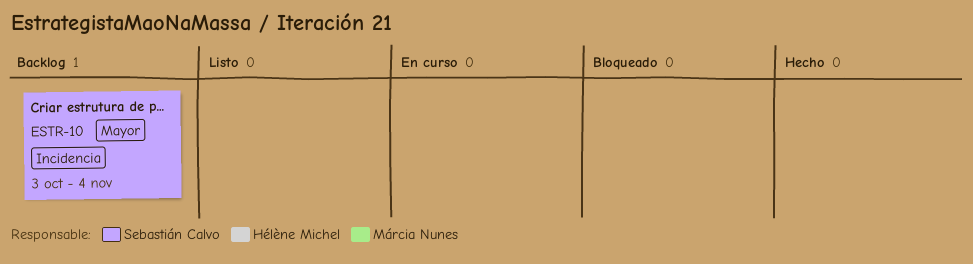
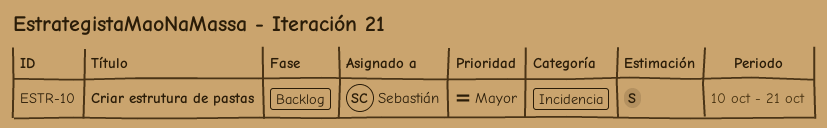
ESTR-10, start: Oct 3 -> Oct 10
ESTR-10, due: Nov 4 -> Oct 21

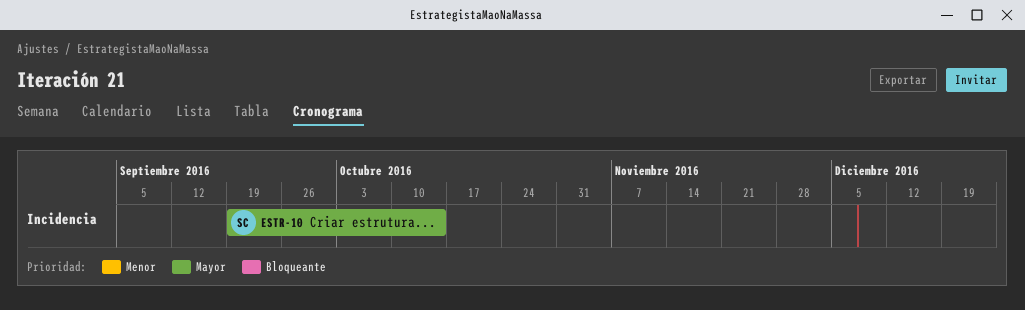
ESTR-10, start: Oct 10 -> Sep 19
ESTR-10, due: Oct 21 -> Oct 14

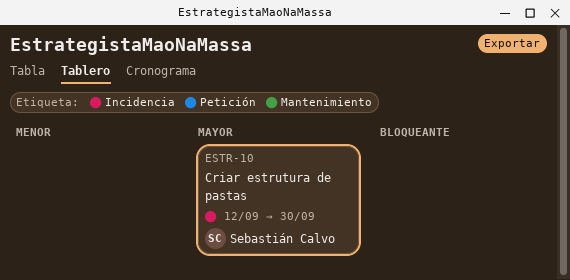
ESTR-10, start: Sep 19 -> Sep 12
ESTR-10, due: Oct 14 -> Sep 30

